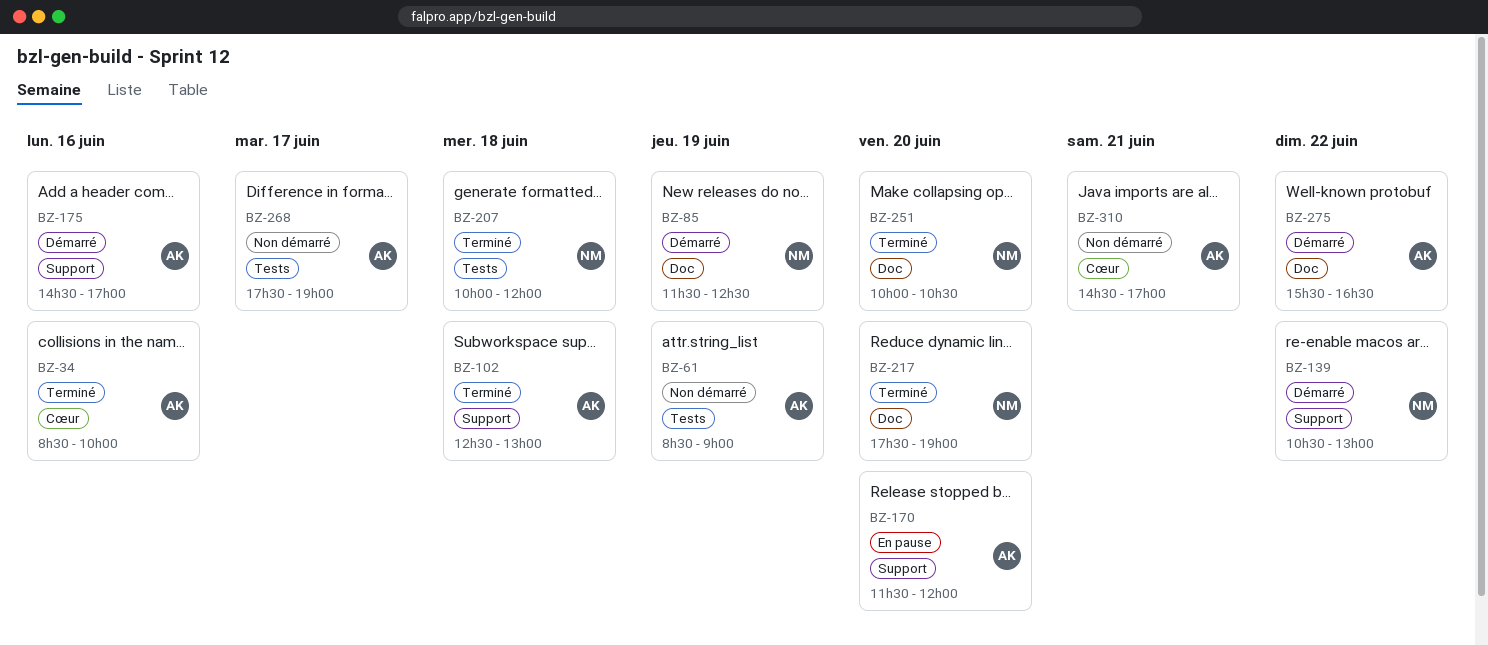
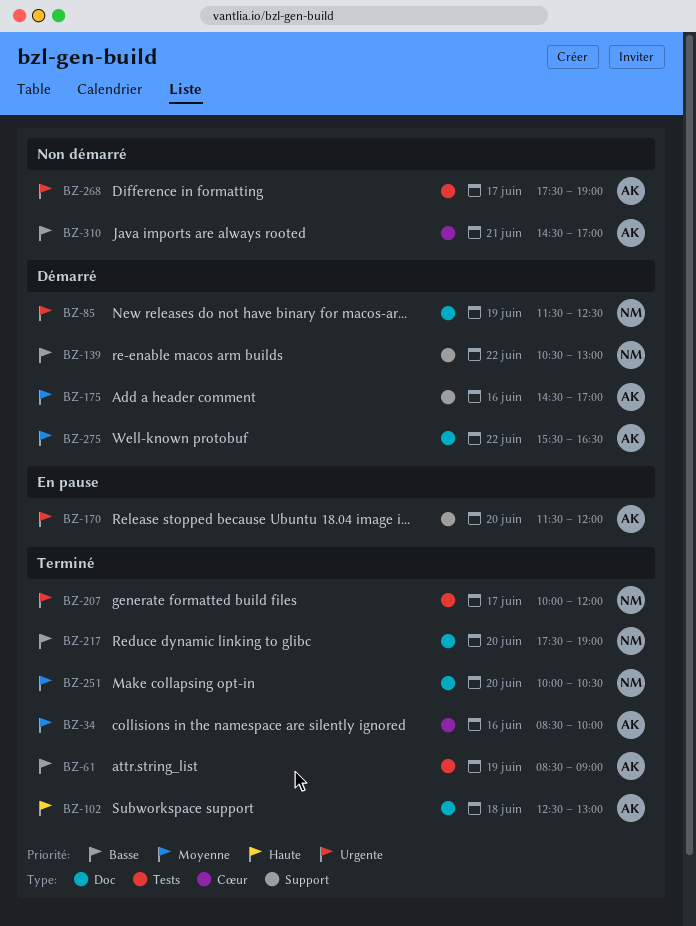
BZ-61, status: Non démarré -> Terminé
BZ-102, label: Support -> Doc
BZ-207, day: Jun 18 -> Jun 17

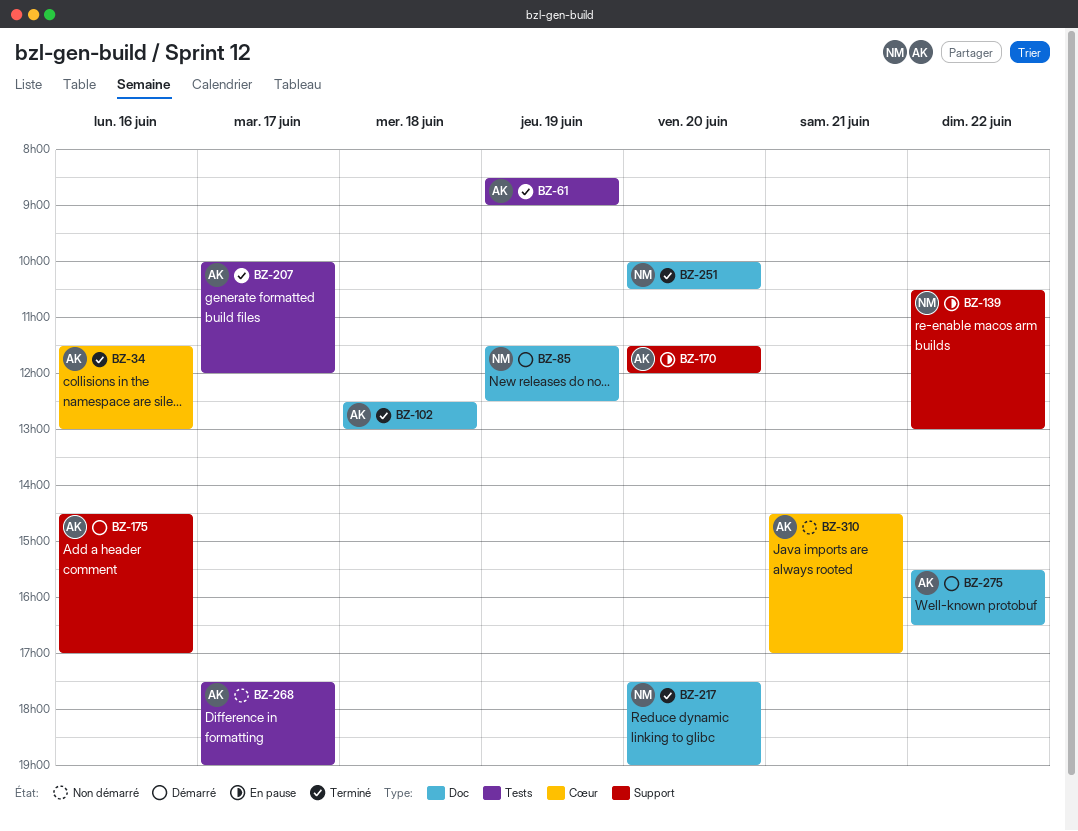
BZ-34, begins: 08:30 -> 11:30
BZ-34, ends: 10:00 -> 13:00
BZ-139, status: Démarré -> En pause
BZ-207, owner: NM -> AK

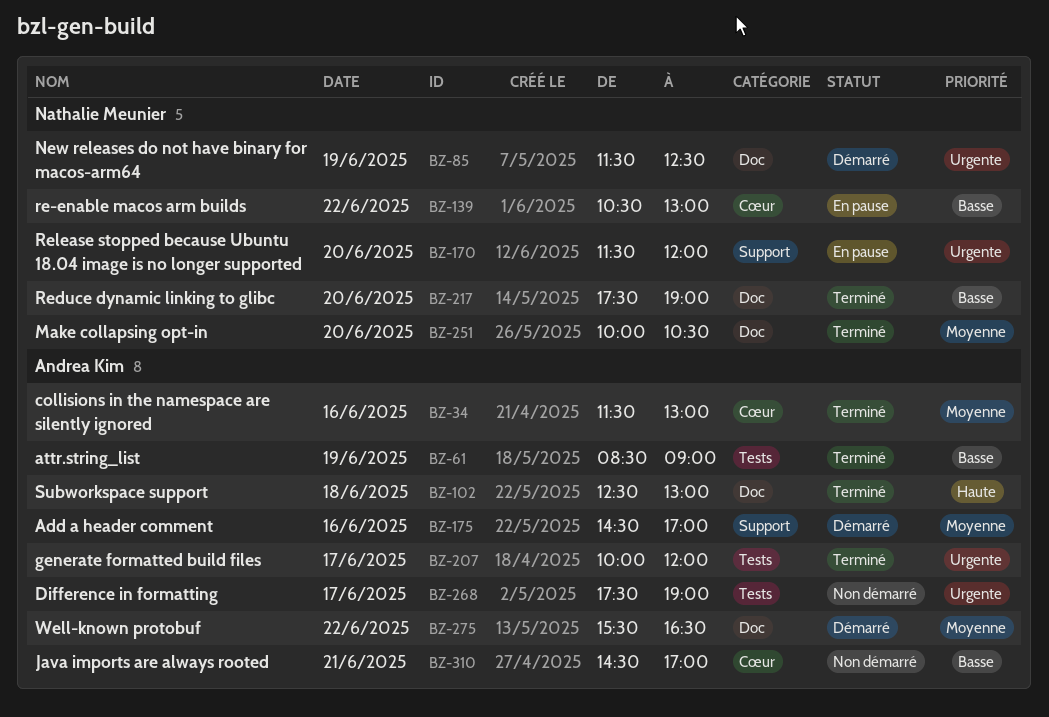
BZ-139, label: Support -> Cœur
BZ-170, owner: Andrea Kim -> Nathalie Meunier

